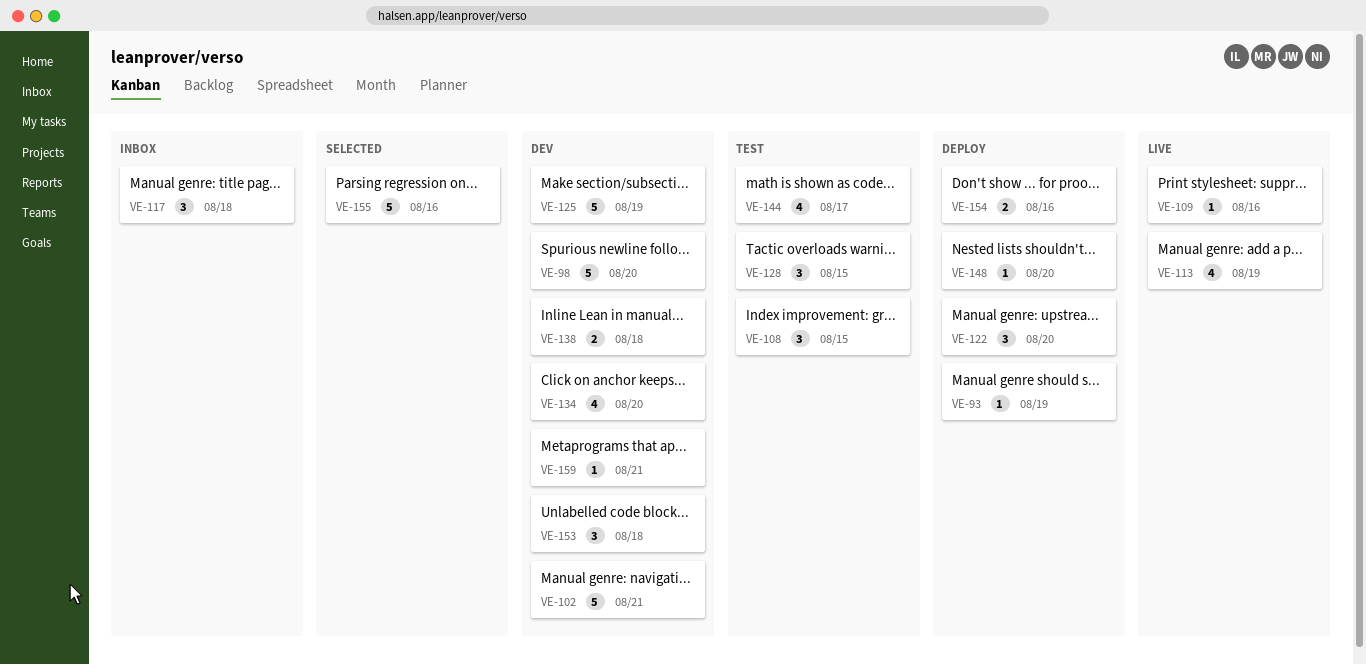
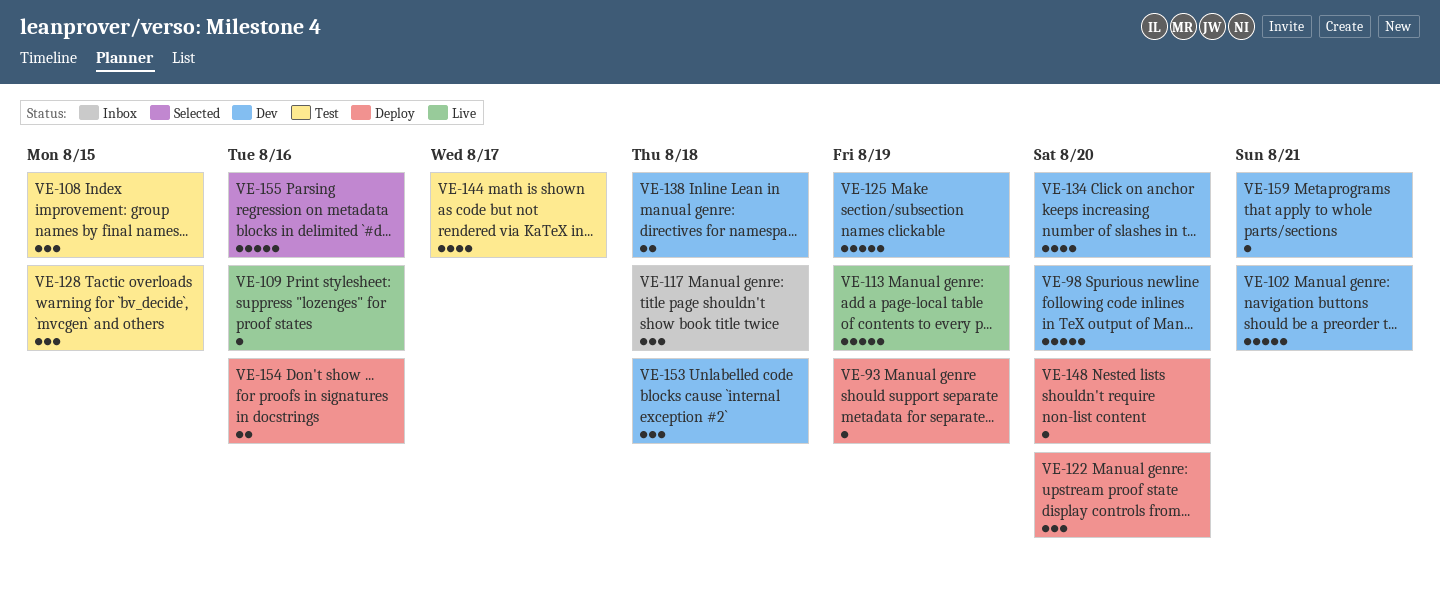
VE-113, estimate: 4 -> 5

